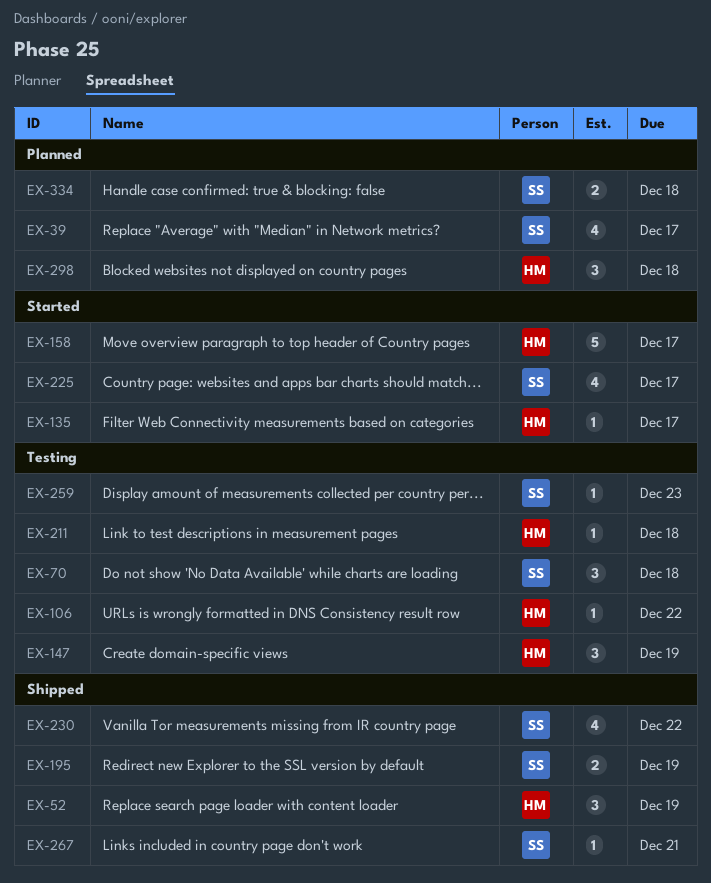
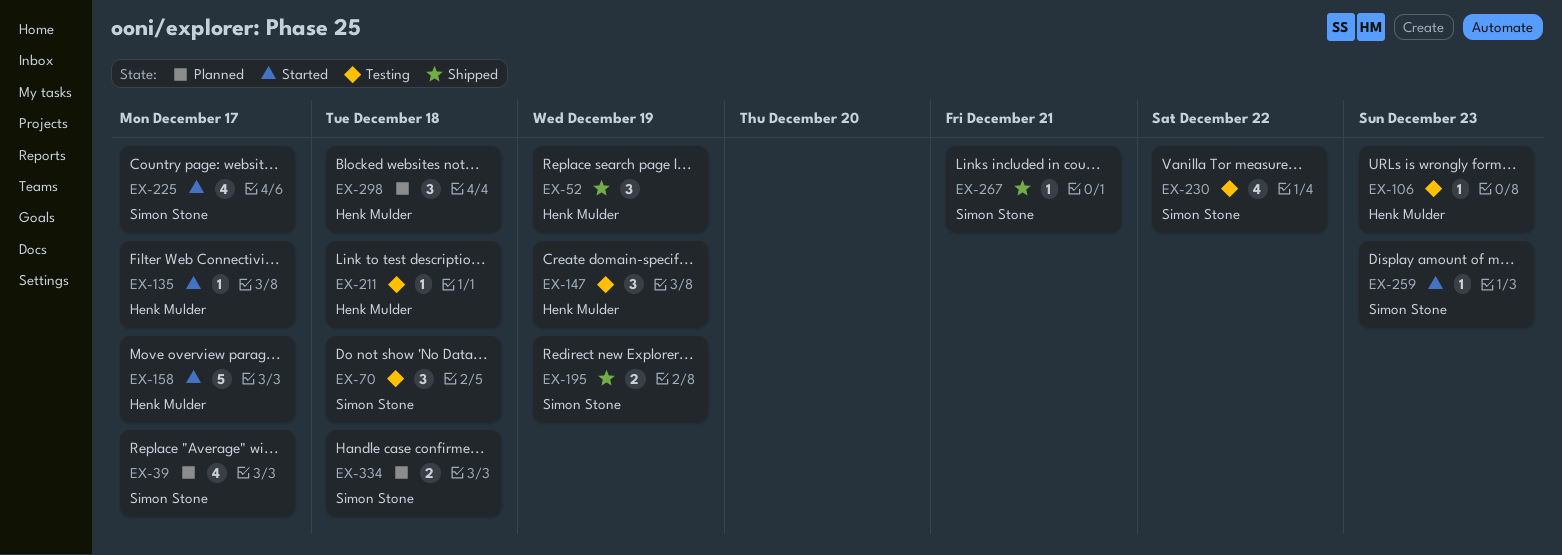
EX-106, due: Dec 22 -> Dec 23
EX-230, status: Shipped -> Testing
EX-259, status: Testing -> Started

